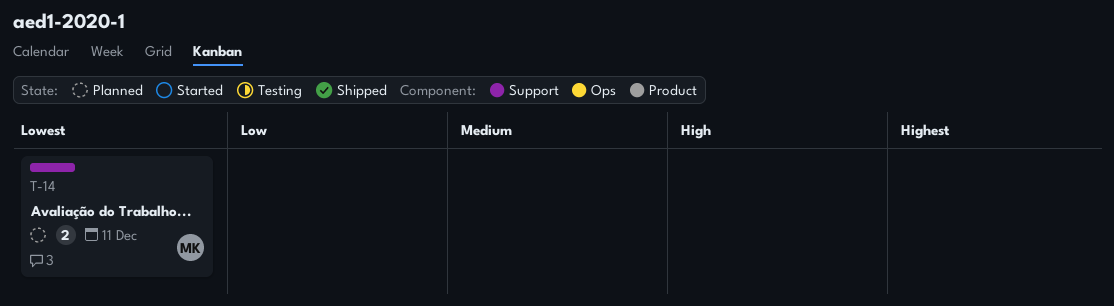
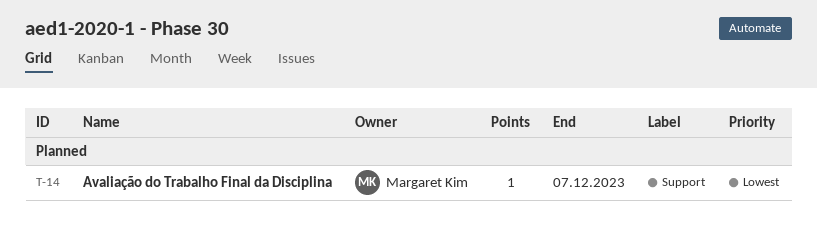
T-14, estimate: 2 -> 1
T-14, due: Dec 11 -> Dec 7

